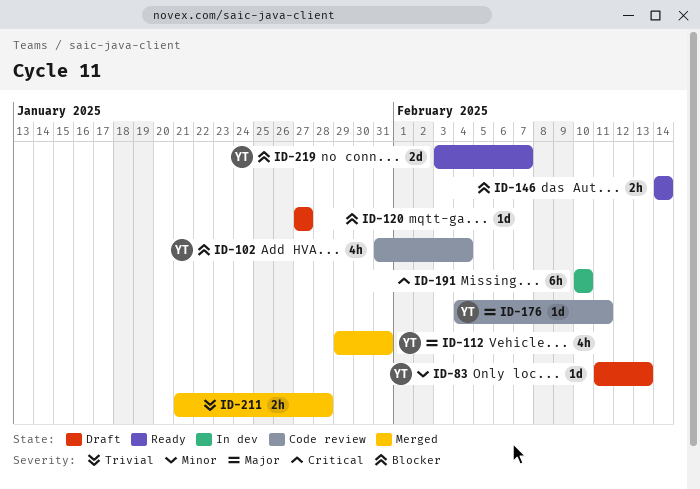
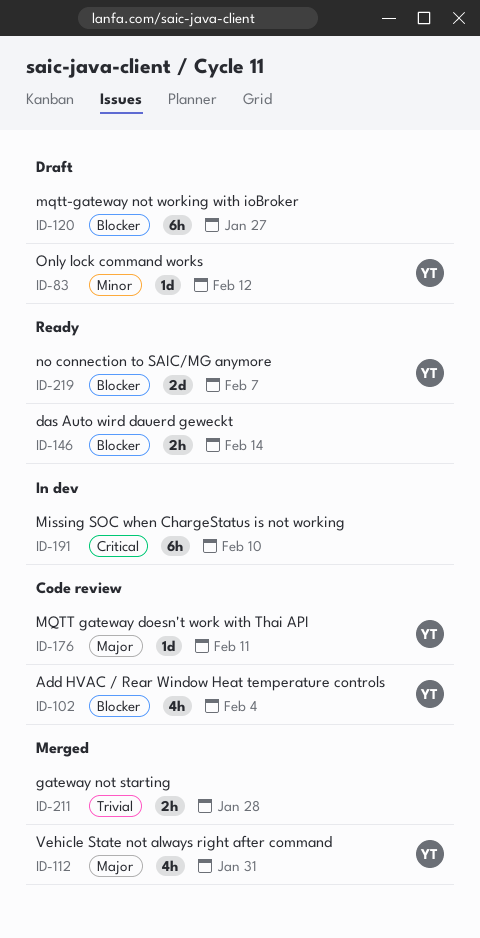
ID-83, due: Feb 13 -> Feb 12
ID-120, estimate: 1d -> 6h

